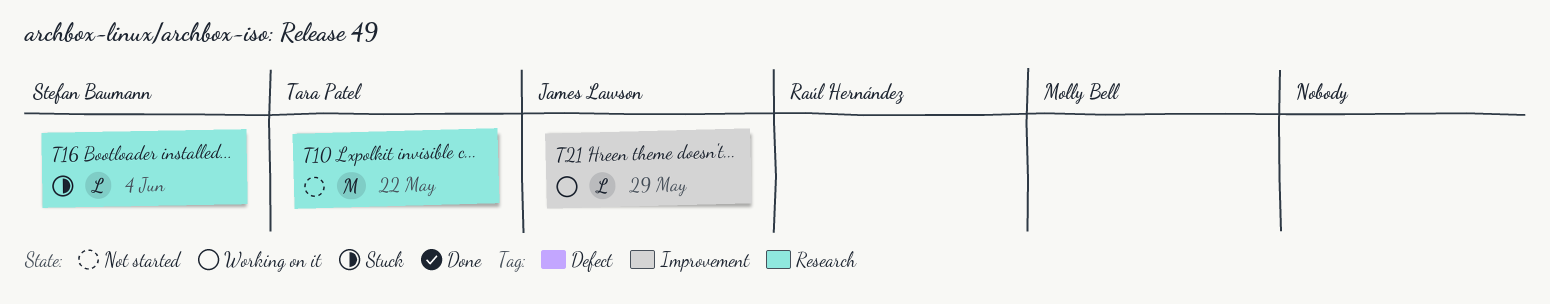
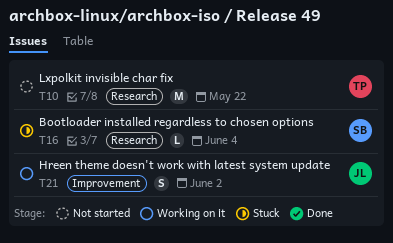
T21, estimate: L -> S
T21, due: May 29 -> Jun 2

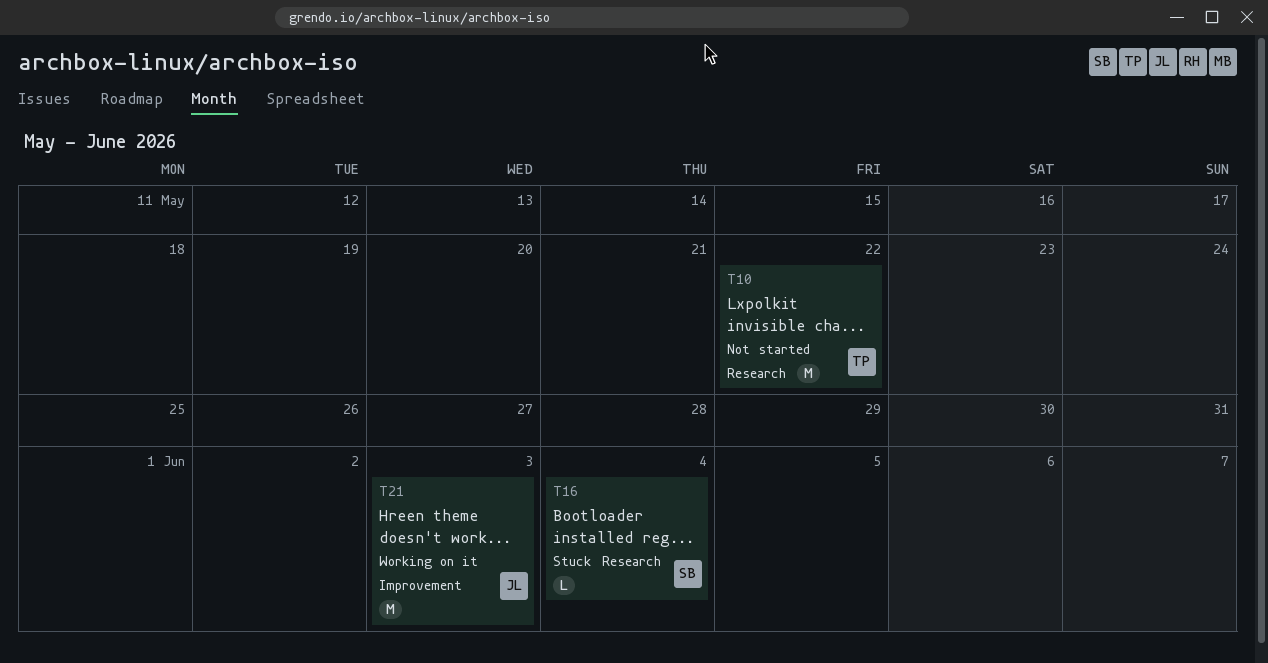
T21, estimate: S -> M
T21, due: Jun 2 -> Jun 3

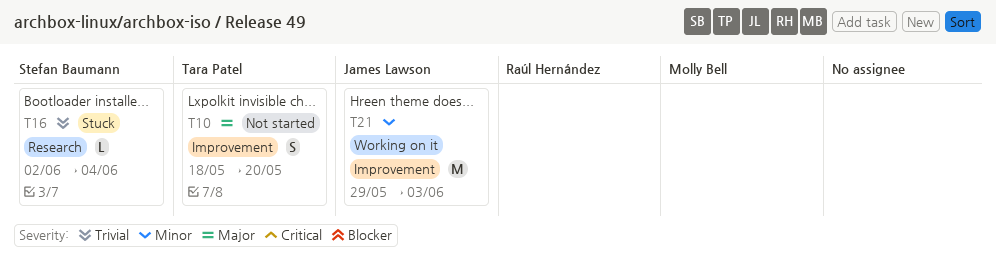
T10, label: Research -> Improvement
T10, estimate: M -> S
T10, due: May 22 -> May 20

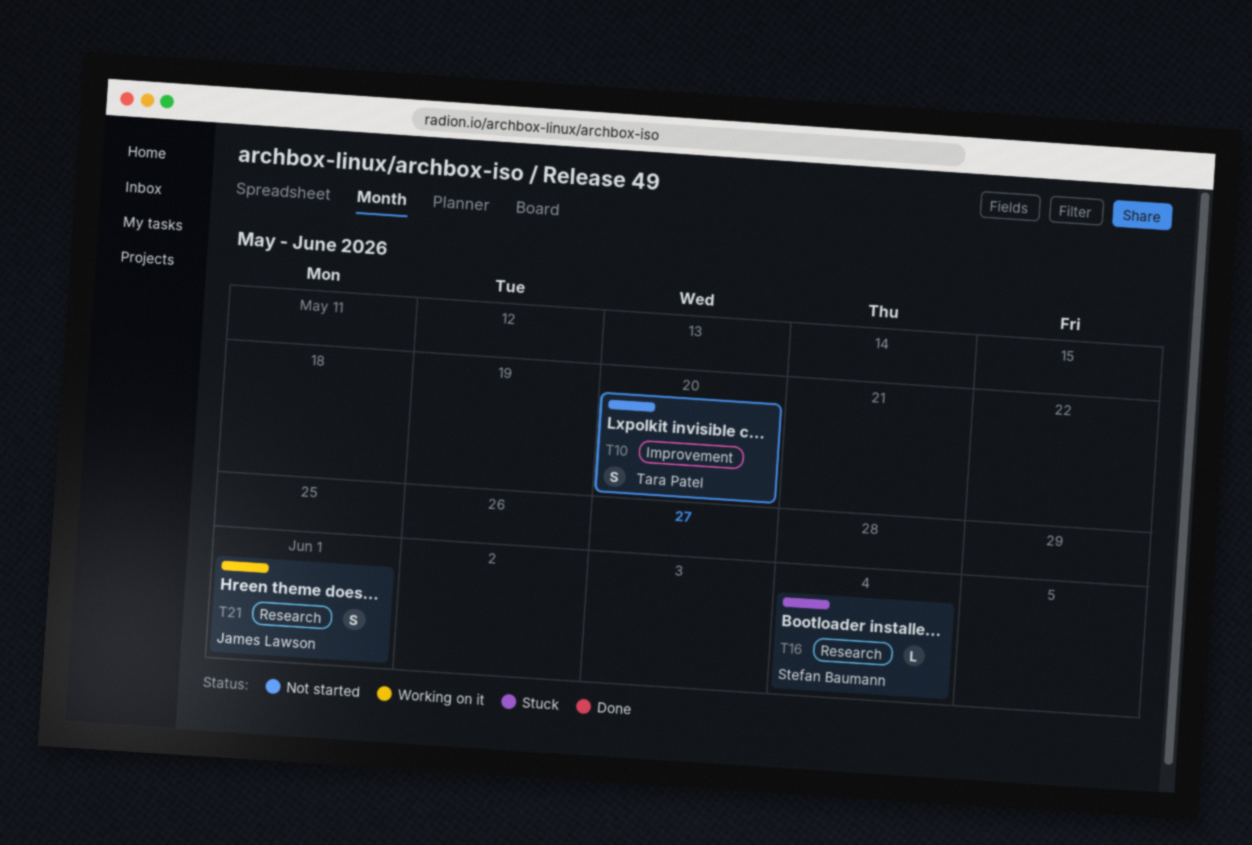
T21, label: Improvement -> Research
T21, estimate: M -> S
T21, due: Jun 3 -> Jun 1

